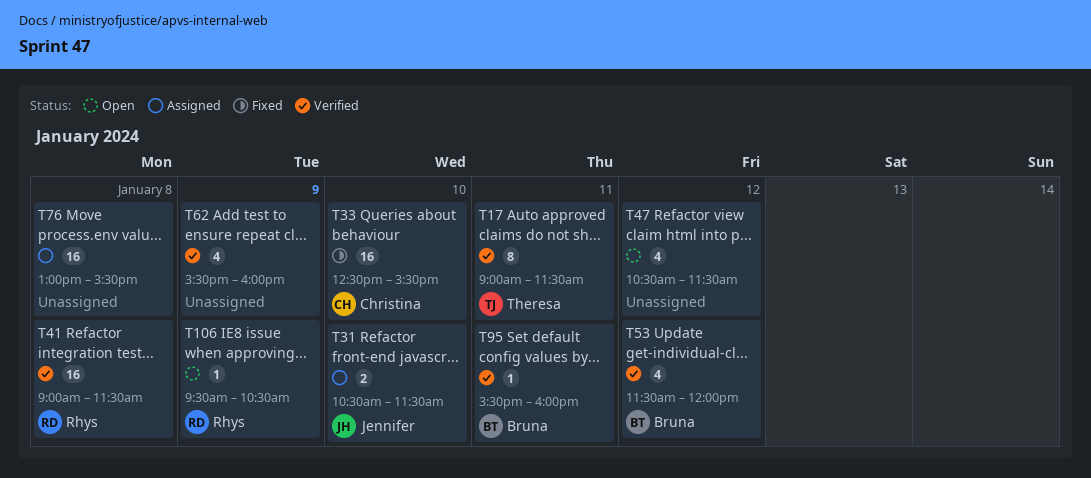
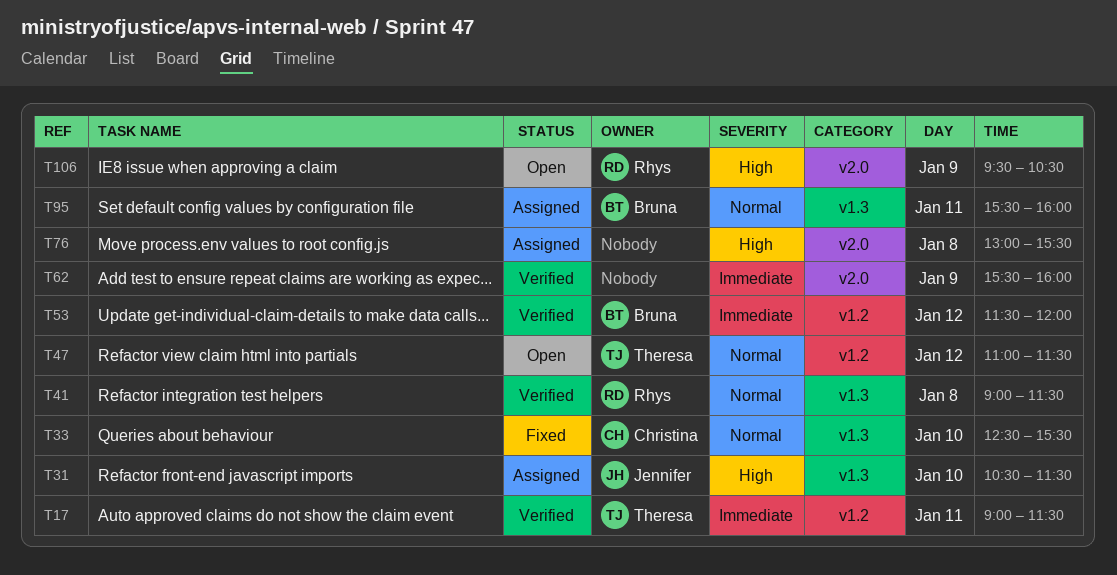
T47, owner: none -> Theresa
T47, begins: 10:30 -> 11:00
T95, status: Verified -> Assigned

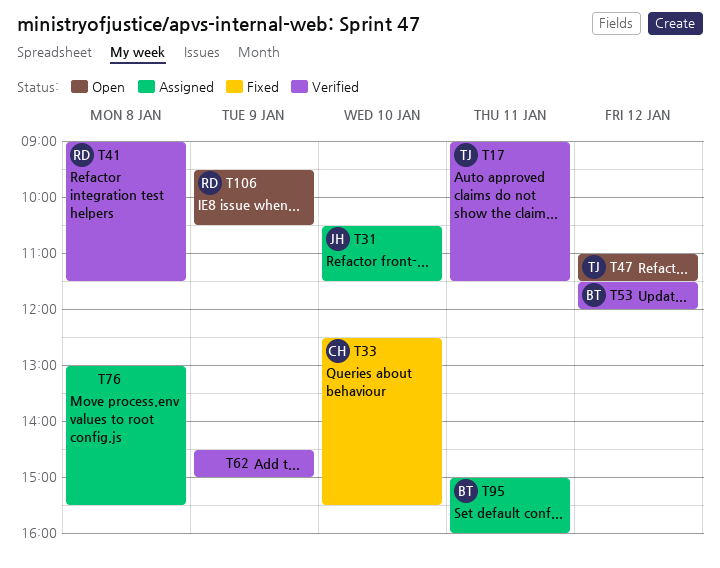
T62, begins: 15:30 -> 14:30
T62, ends: 16:00 -> 15:00
T95, begins: 15:30 -> 15:00

